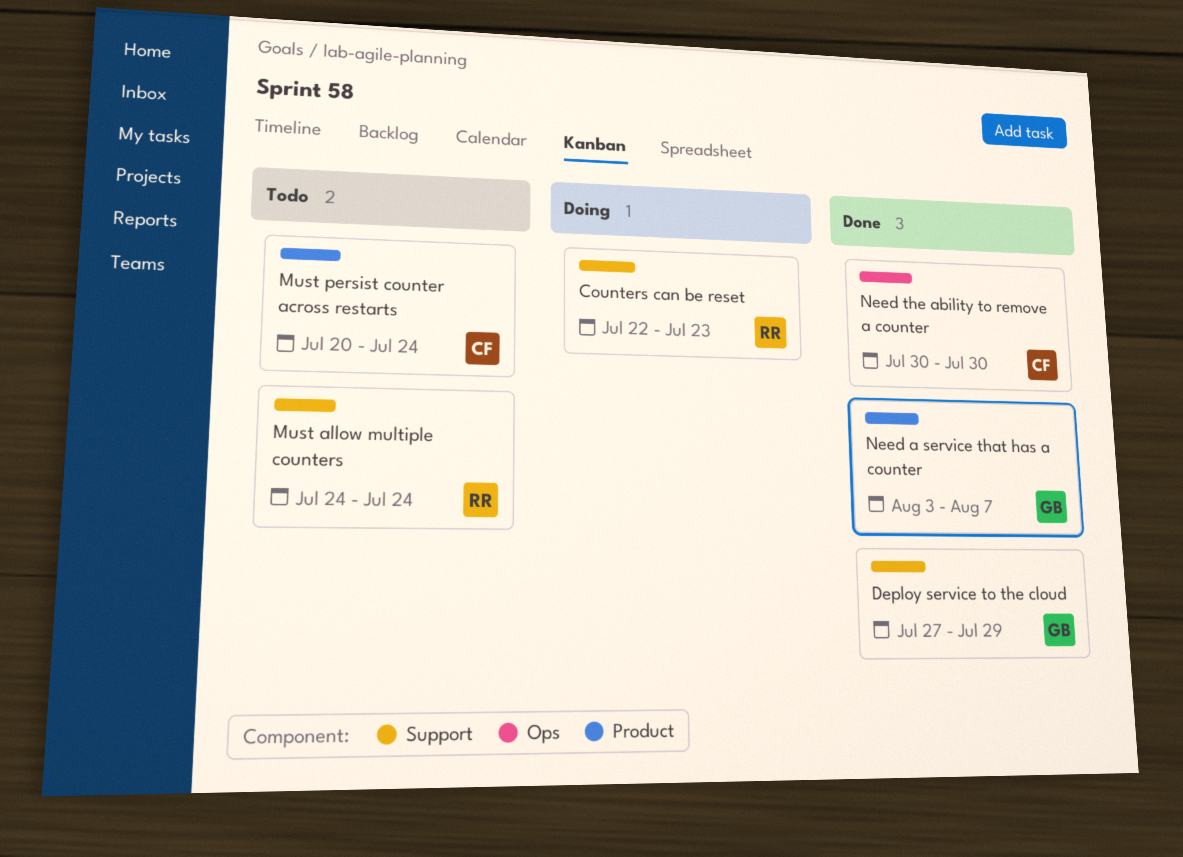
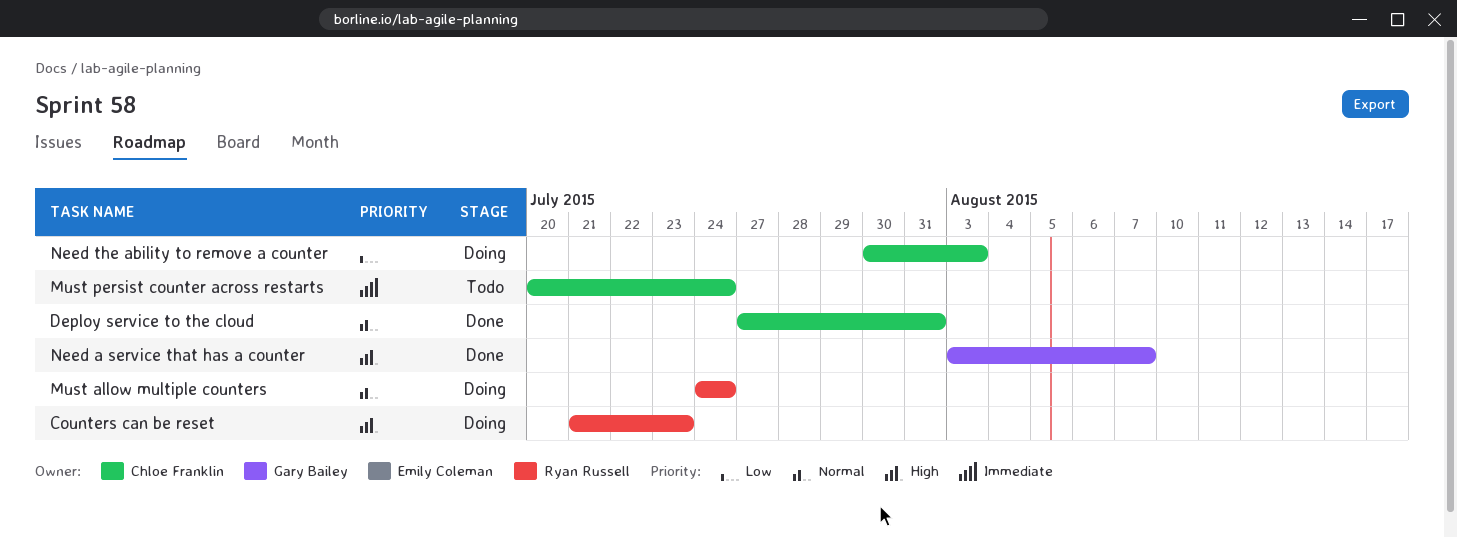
Counters can be reset, start: Jul 22 -> Jul 21
Deploy service to the cloud, owner: Gary Bailey -> Chloe Franklin
Deploy service to the cloud, due: Jul 29 -> Jul 31
Must allow multiple counters, status: Todo -> Doing
Need the ability to remove a counter, status: Done -> Doing
Need the ability to remove a counter, due: Jul 30 -> Aug 3

